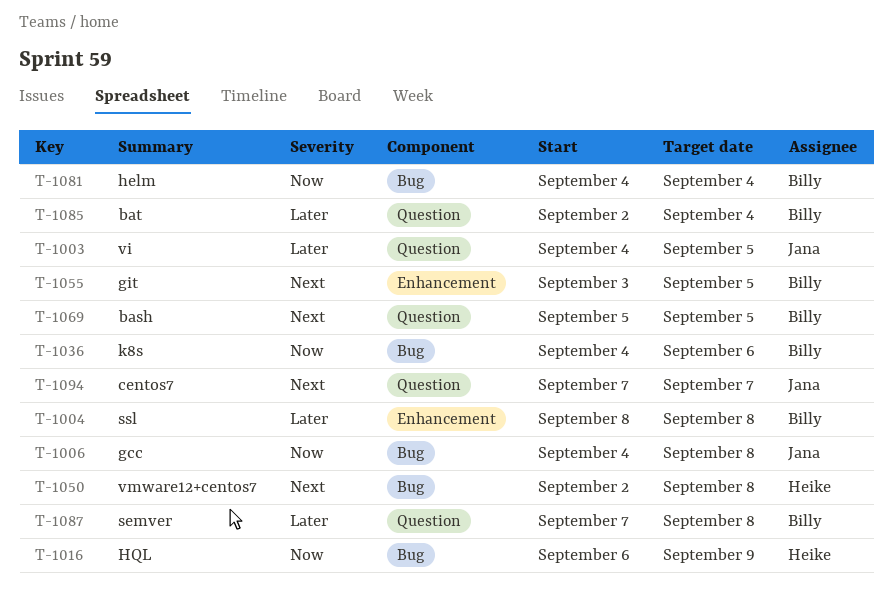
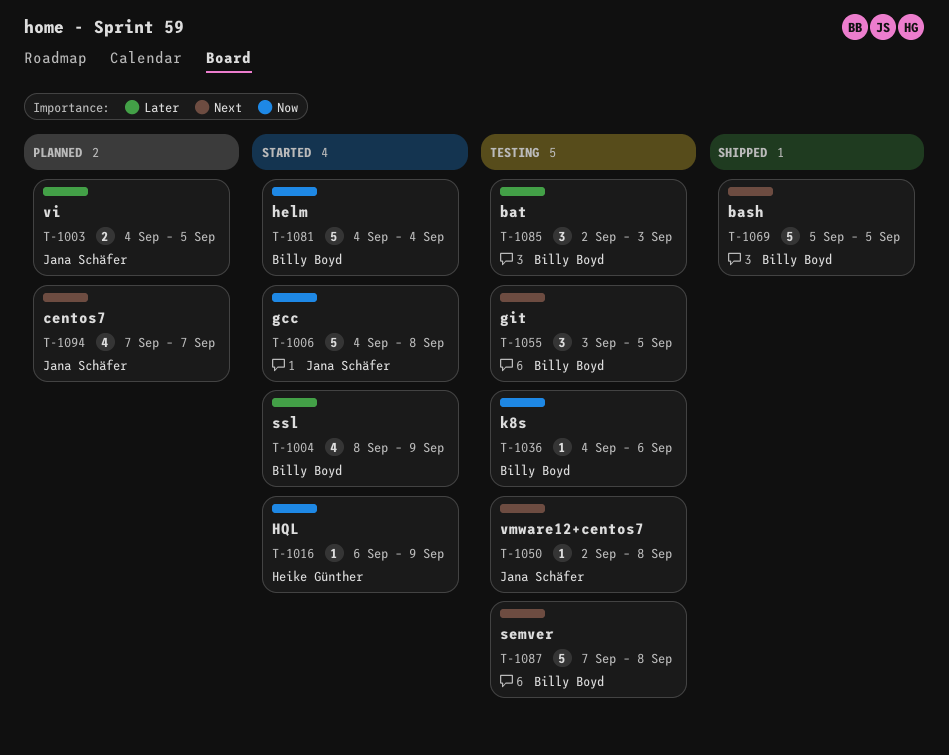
T-1004, due: Sep 8 -> Sep 9
T-1050, owner: Heike Günther -> Jana Schäfer
T-1085, due: Sep 4 -> Sep 3
T-1087, priority: Later -> Next

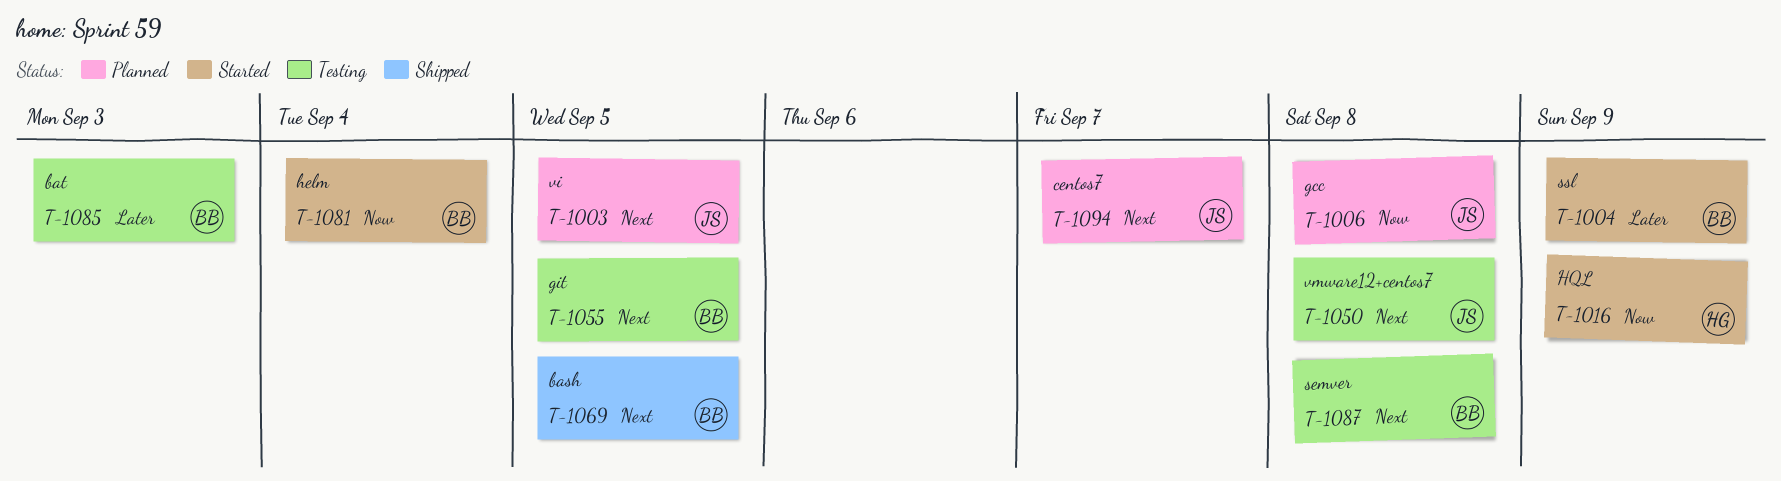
T-1003, priority: Later -> Next
T-1006, status: Started -> Planned
T-1036: present -> none

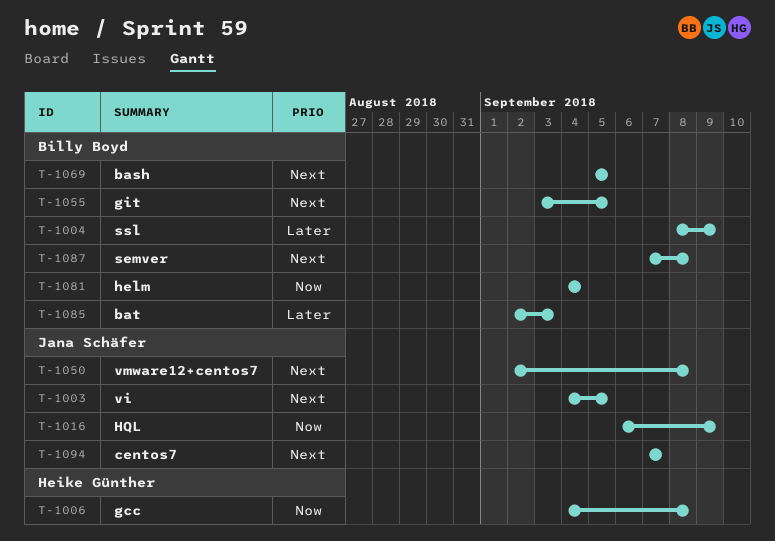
T-1006, owner: Jana Schäfer -> Heike Günther
T-1016, owner: Heike Günther -> Jana Schäfer

